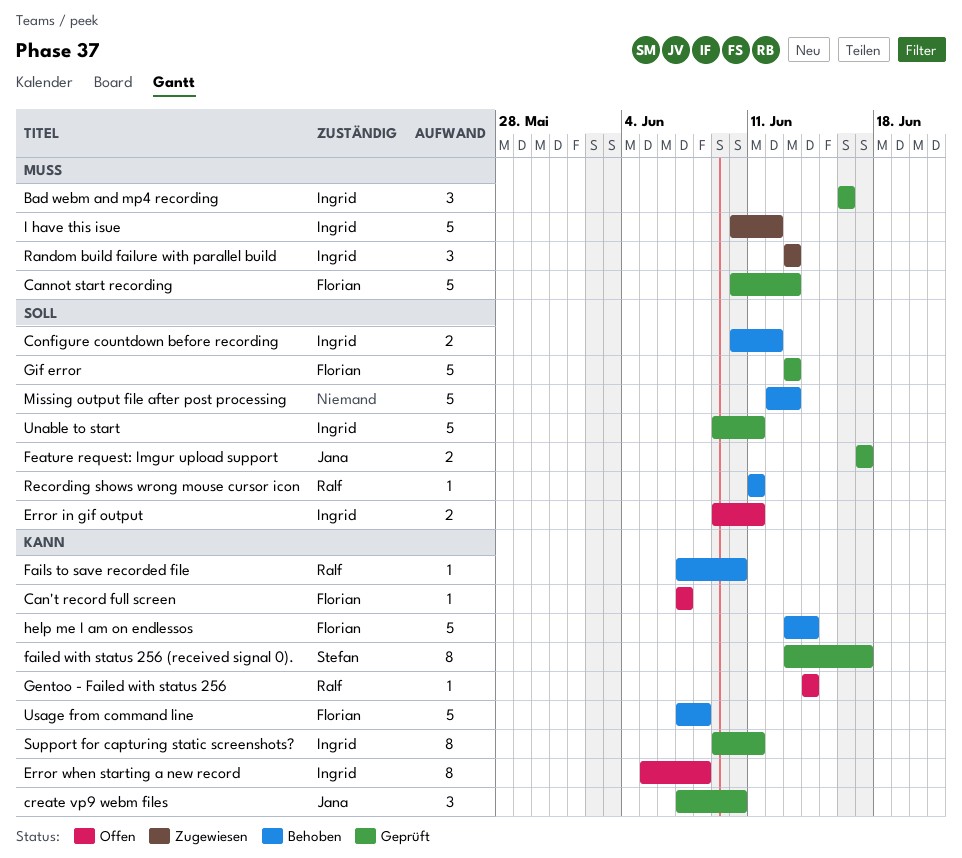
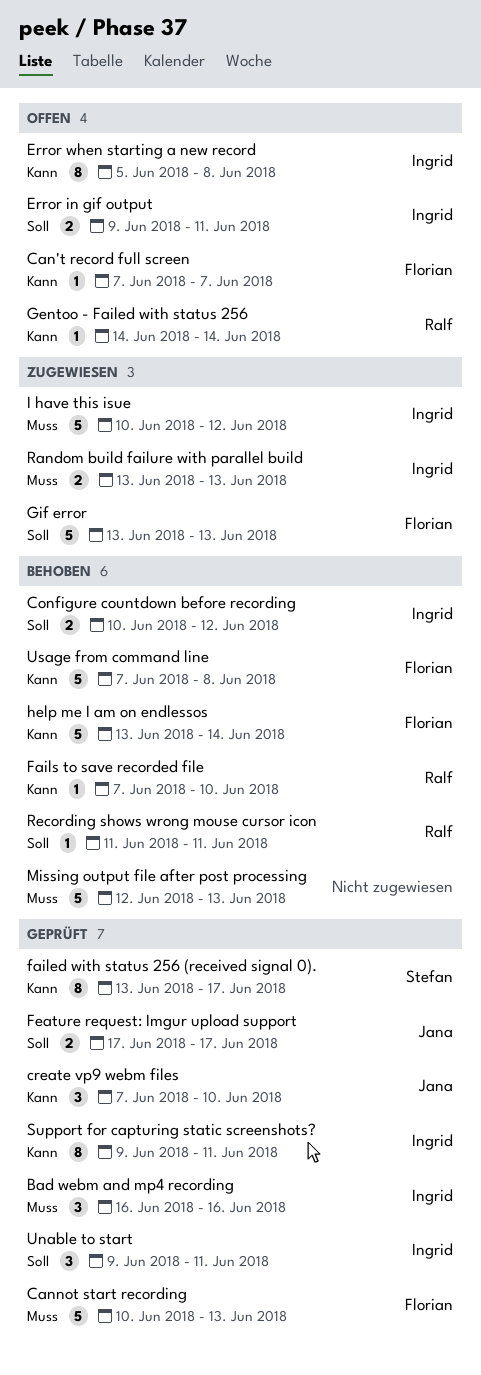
Gif error, status: Geprüft -> Zugewiesen
Missing output file after post processing, priority: Soll -> Muss
Random build failure with parallel build, estimate: 3 -> 2
Unable to start, estimate: 5 -> 3

